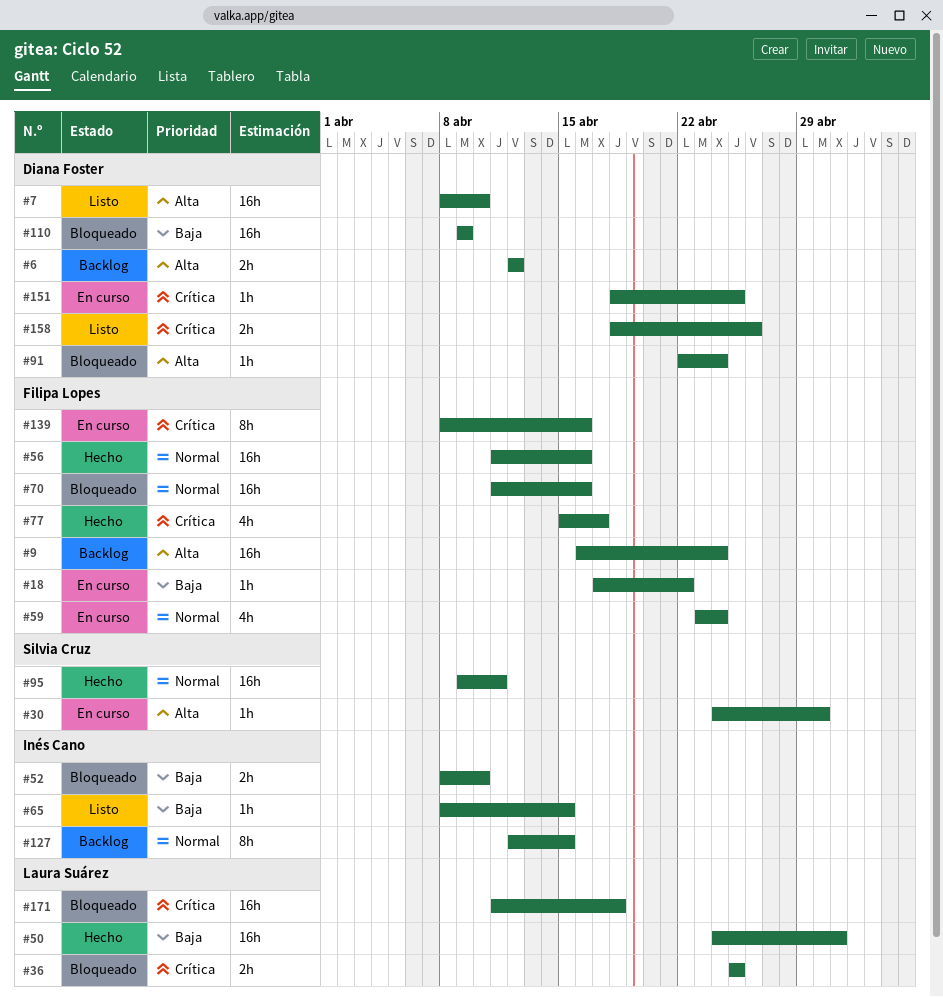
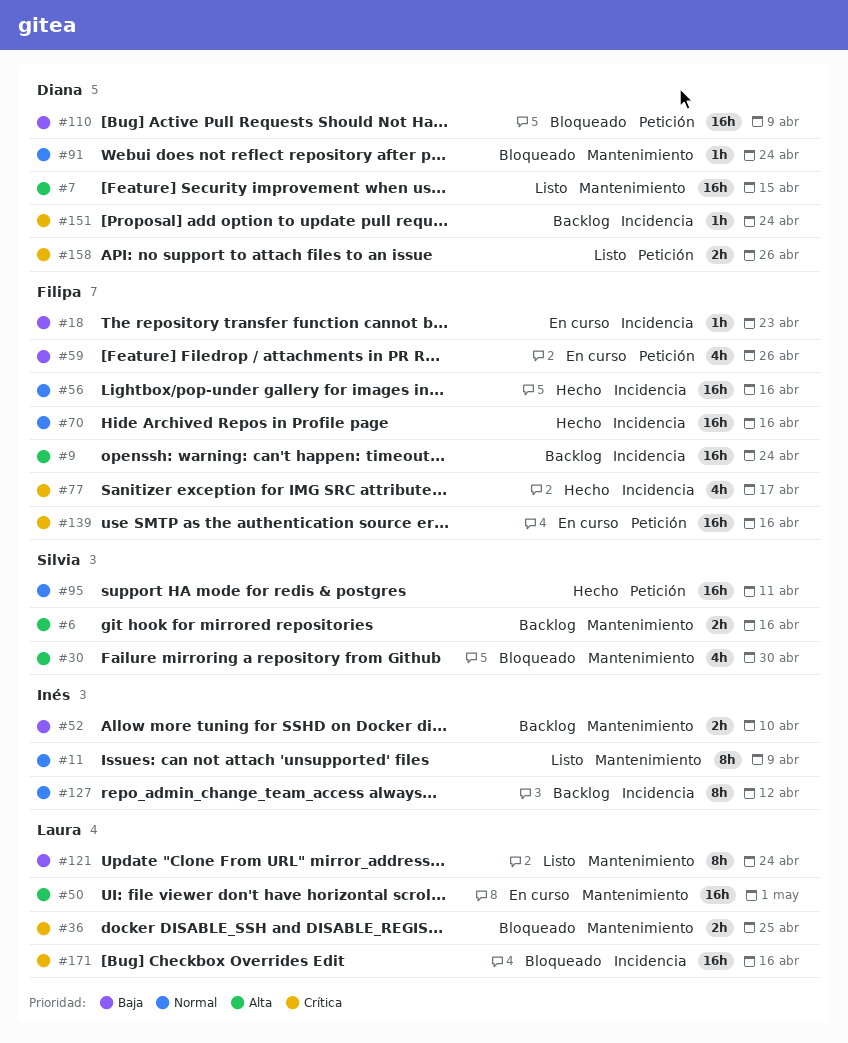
#6, owner: Diana Foster -> Silvia Cruz
#6, due: Apr 12 -> Apr 16
#7, due: Apr 10 -> Apr 15
#11: none -> present
#18, due: Apr 22 -> Apr 23
#30, status: En curso -> Bloqueado
#30, estimate: 1h -> 4h
#50, status: Hecho -> En curso
#50, priority: Baja -> Alta
#52, status: Bloqueado -> Backlog
#59, priority: Normal -> Baja
#59, due: Apr 24 -> Apr 26
#65: present -> none
#70, status: Bloqueado -> Hecho
#91, priority: Alta -> Normal
#121: none -> present
#127, due: Apr 15 -> Apr 12
#139, estimate: 8h -> 16h
#151, status: En curso -> Backlog
#151, due: Apr 25 -> Apr 24
#171, due: Apr 18 -> Apr 16

